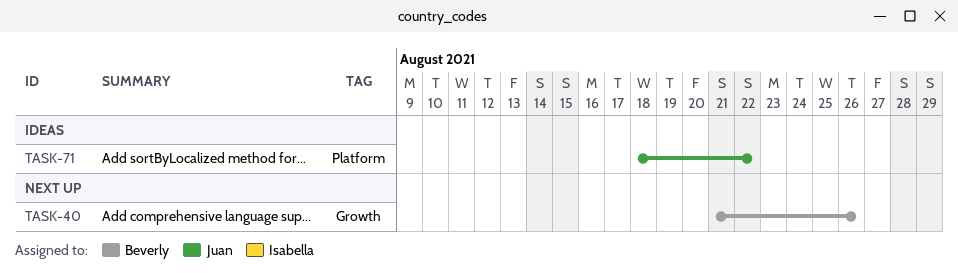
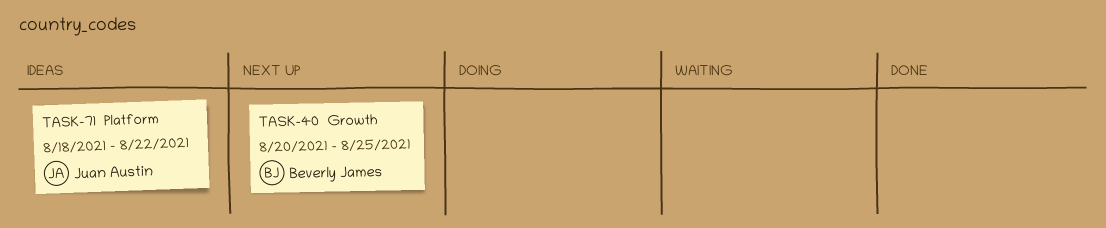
TASK-40, start: Aug 21 -> Aug 20
TASK-40, due: Aug 26 -> Aug 25

